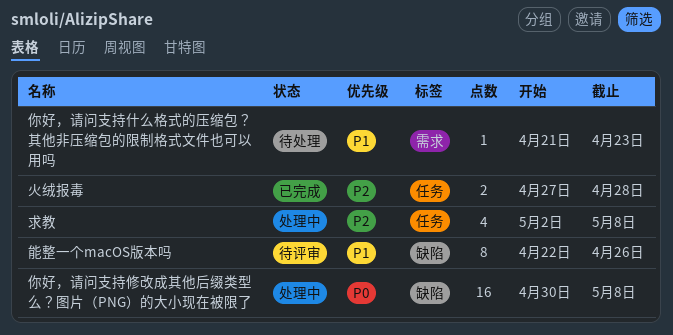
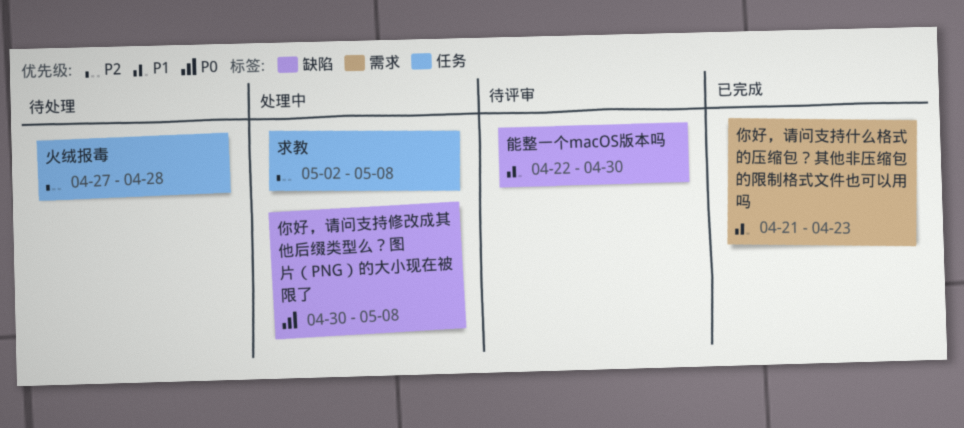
你好，请问支持什么格式的压缩包？其他非压缩包的限制格式文件也可以用吗, status: 待处理 -> 已完成
火绒报毒, status: 已完成 -> 待处理
能整一个macOS版本吗, due: Apr 26 -> Apr 30

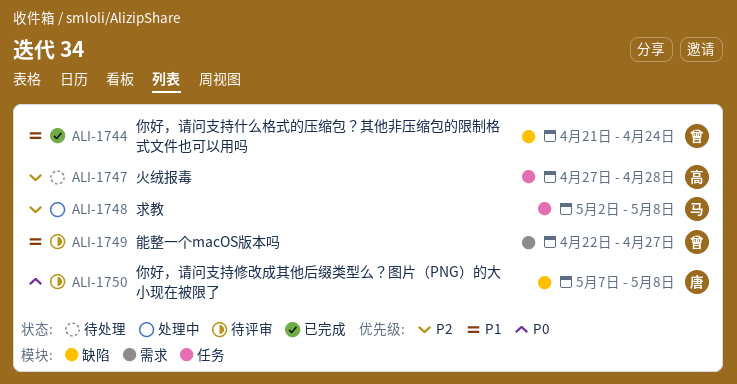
你好，请问支持什么格式的压缩包？其他非压缩包的限制格式文件也可以用吗, label: 需求 -> 缺陷
你好，请问支持什么格式的压缩包？其他非压缩包的限制格式文件也可以用吗, due: Apr 23 -> Apr 24
你好，请问支持修改成其他后缀类型么？图片（PNG）的大小现在被限了, status: 处理中 -> 待评审
你好，请问支持修改成其他后缀类型么？图片（PNG）的大小现在被限了, start: Apr 30 -> May 7
能整一个macOS版本吗, label: 缺陷 -> 需求
能整一个macOS版本吗, due: Apr 30 -> Apr 27

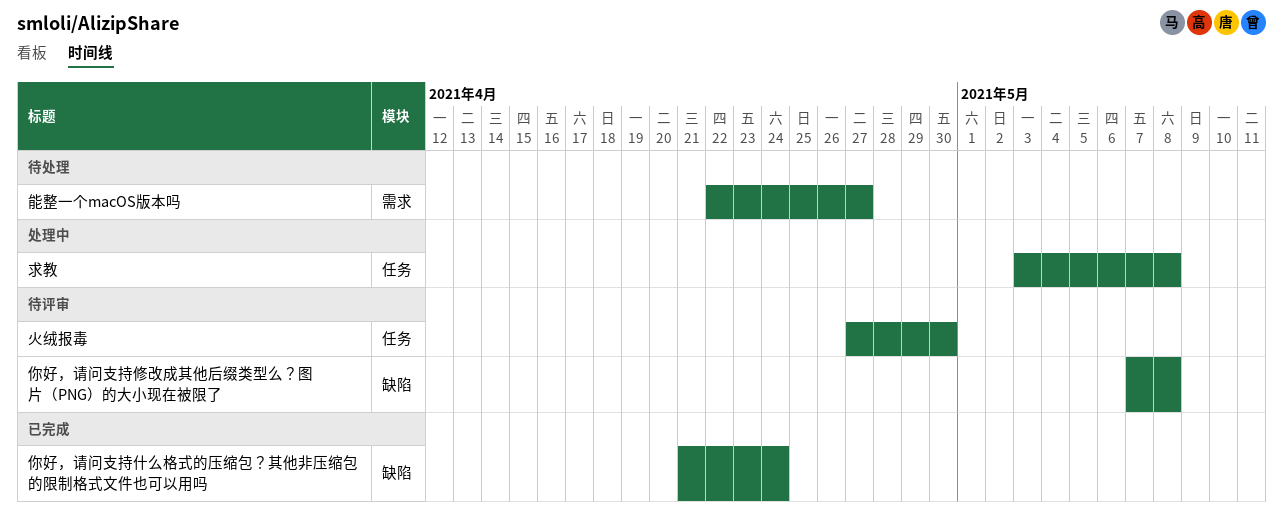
求教, start: May 2 -> May 3
火绒报毒, status: 待处理 -> 待评审
火绒报毒, due: Apr 28 -> Apr 30
能整一个macOS版本吗, status: 待评审 -> 待处理

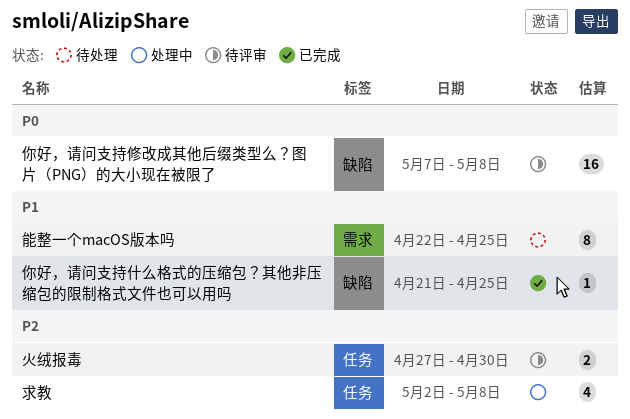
你好，请问支持什么格式的压缩包？其他非压缩包的限制格式文件也可以用吗, due: Apr 24 -> Apr 25
求教, start: May 3 -> May 2
能整一个macOS版本吗, due: Apr 27 -> Apr 25

